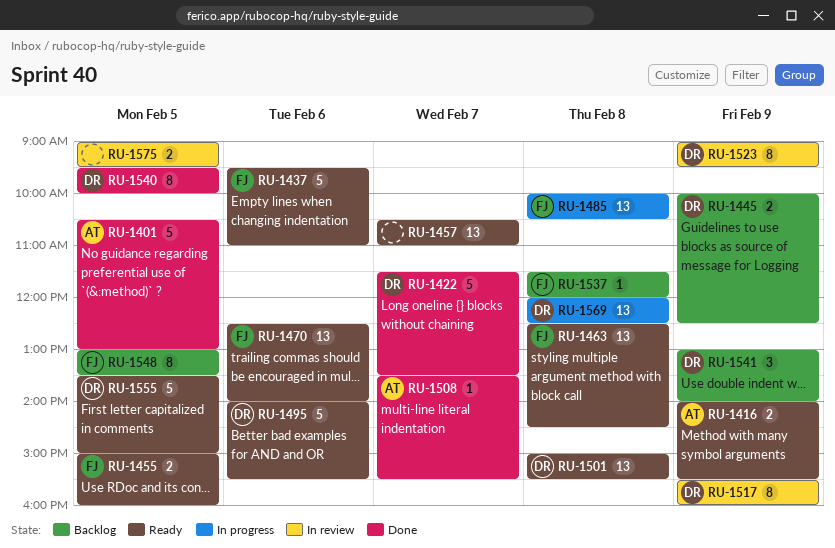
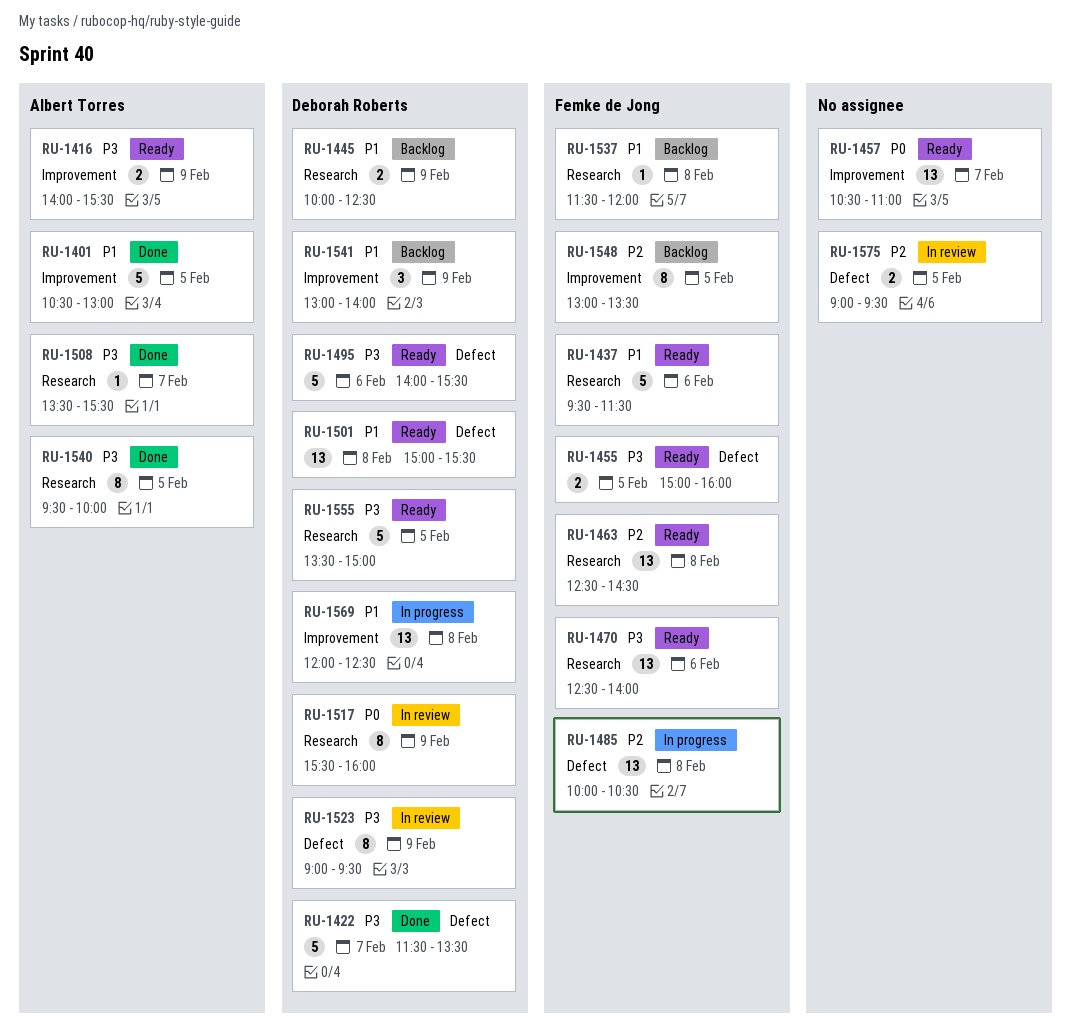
RU-1437, ends: 11:00 -> 11:30
RU-1540, owner: Deborah Roberts -> Albert Torres

